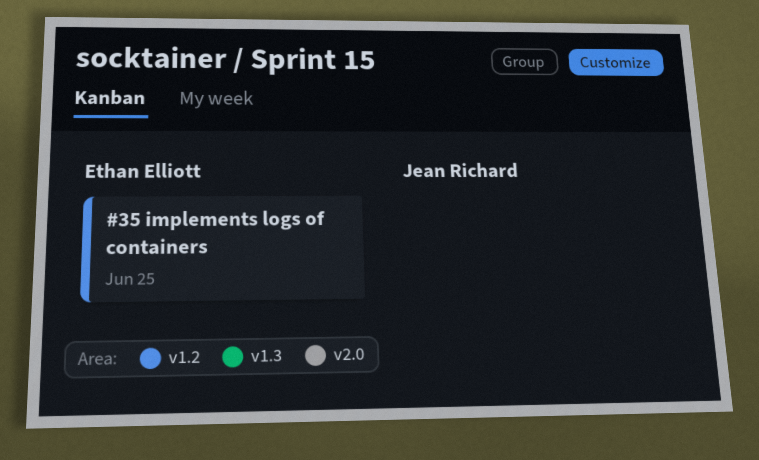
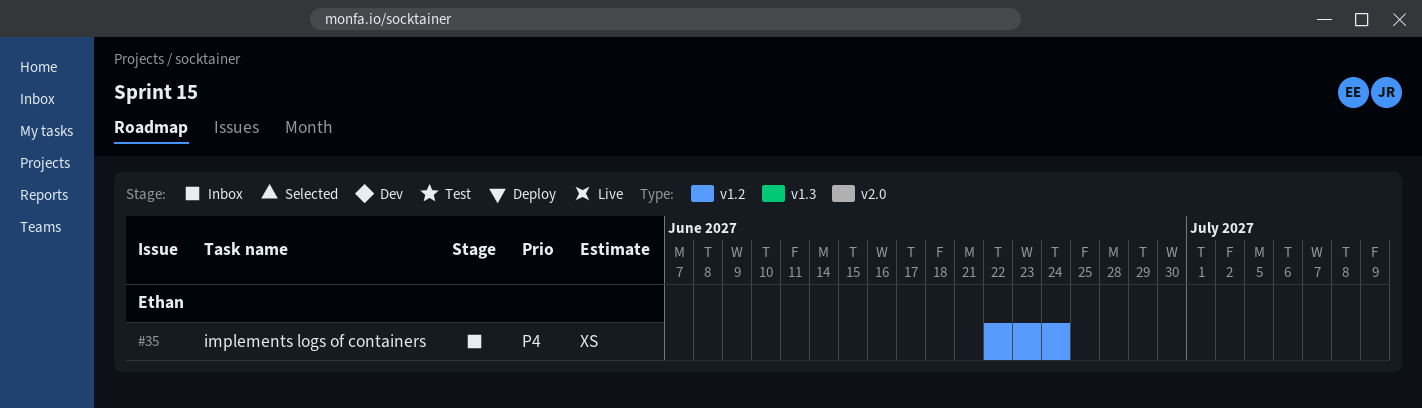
#35, due: Jun 25 -> Jun 24

